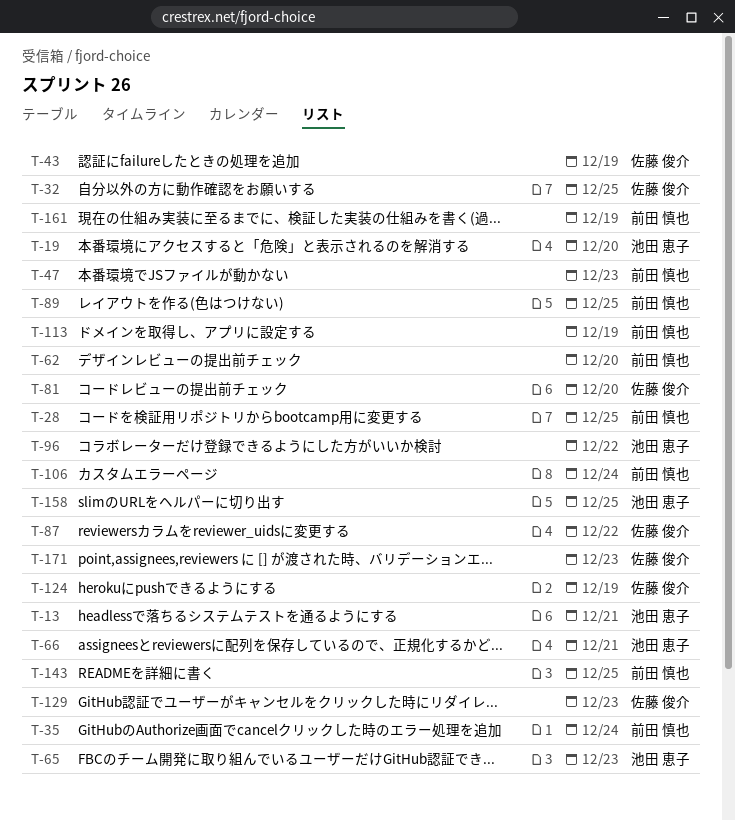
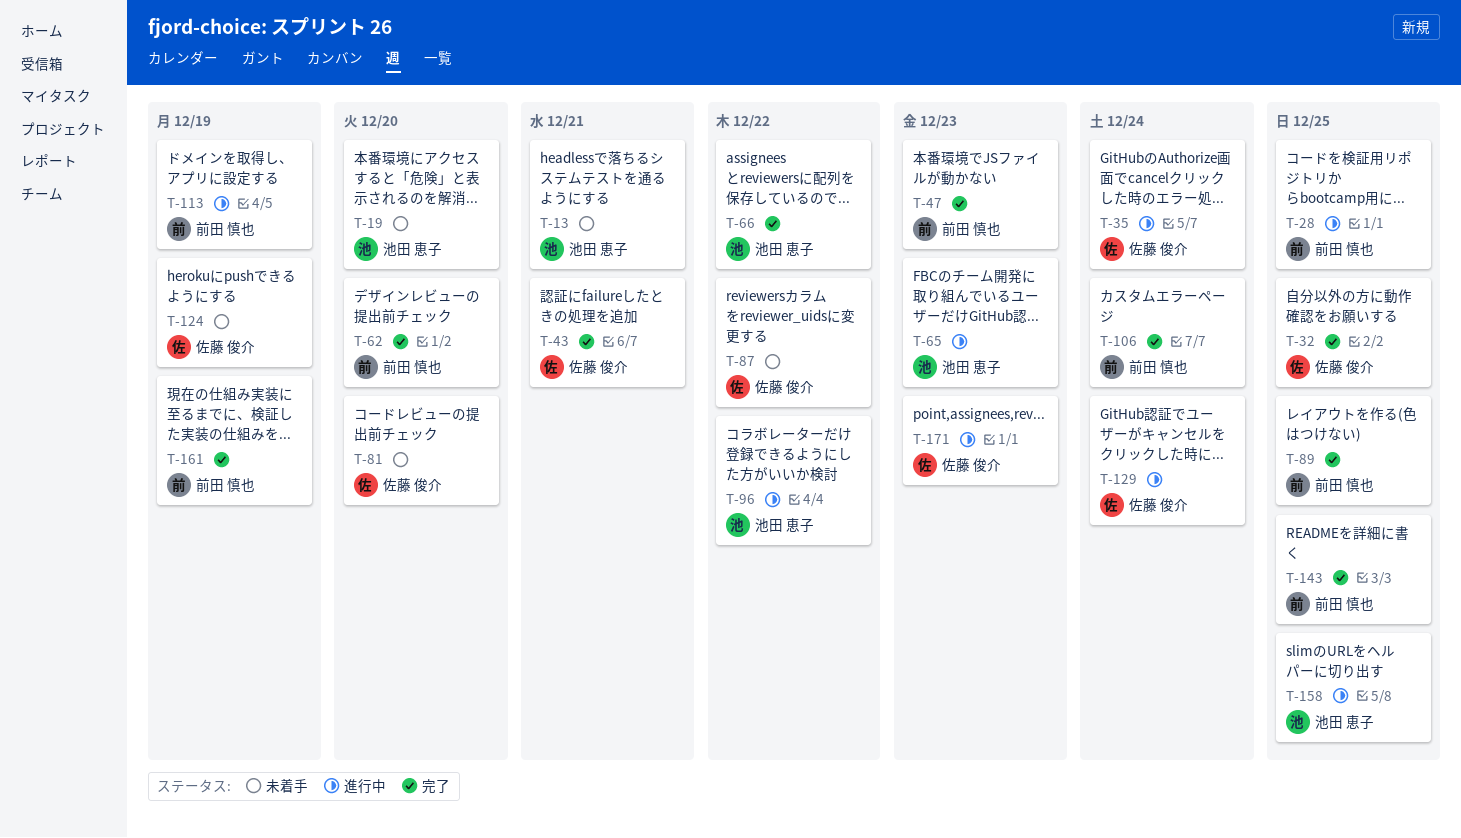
T-35, owner: 前田 慎也 -> 佐藤 俊介
T-43, due: Dec 19 -> Dec 21
T-66, due: Dec 21 -> Dec 22
T-129, due: Dec 23 -> Dec 24

